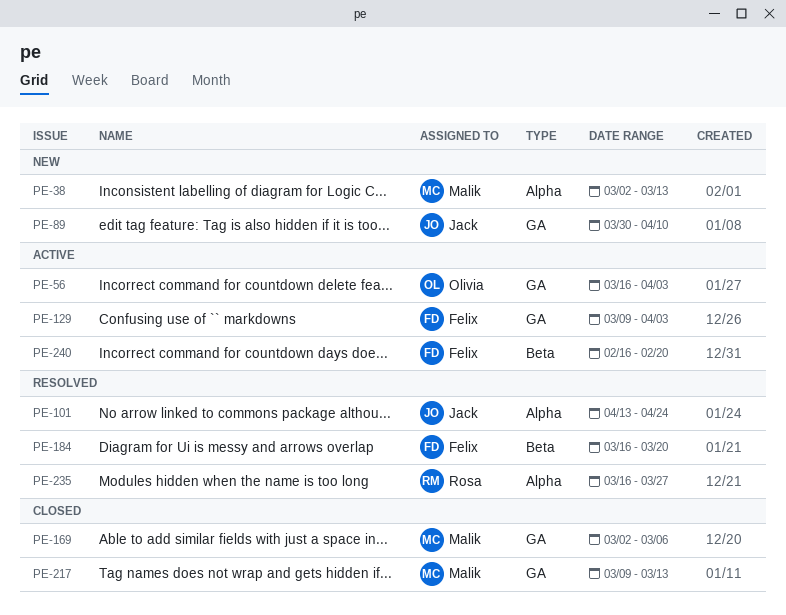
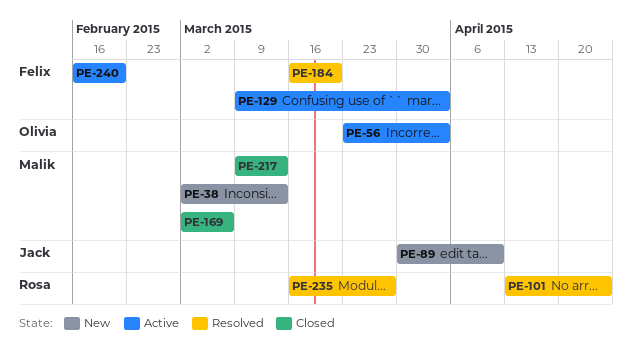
PE-56, start: Mar 16 -> Mar 23
PE-101, owner: Jack -> Rosa

